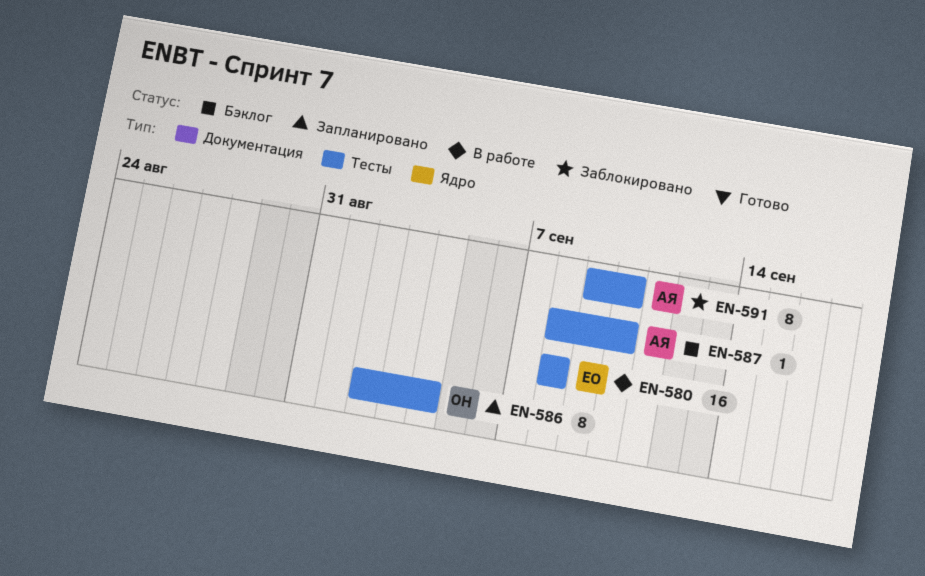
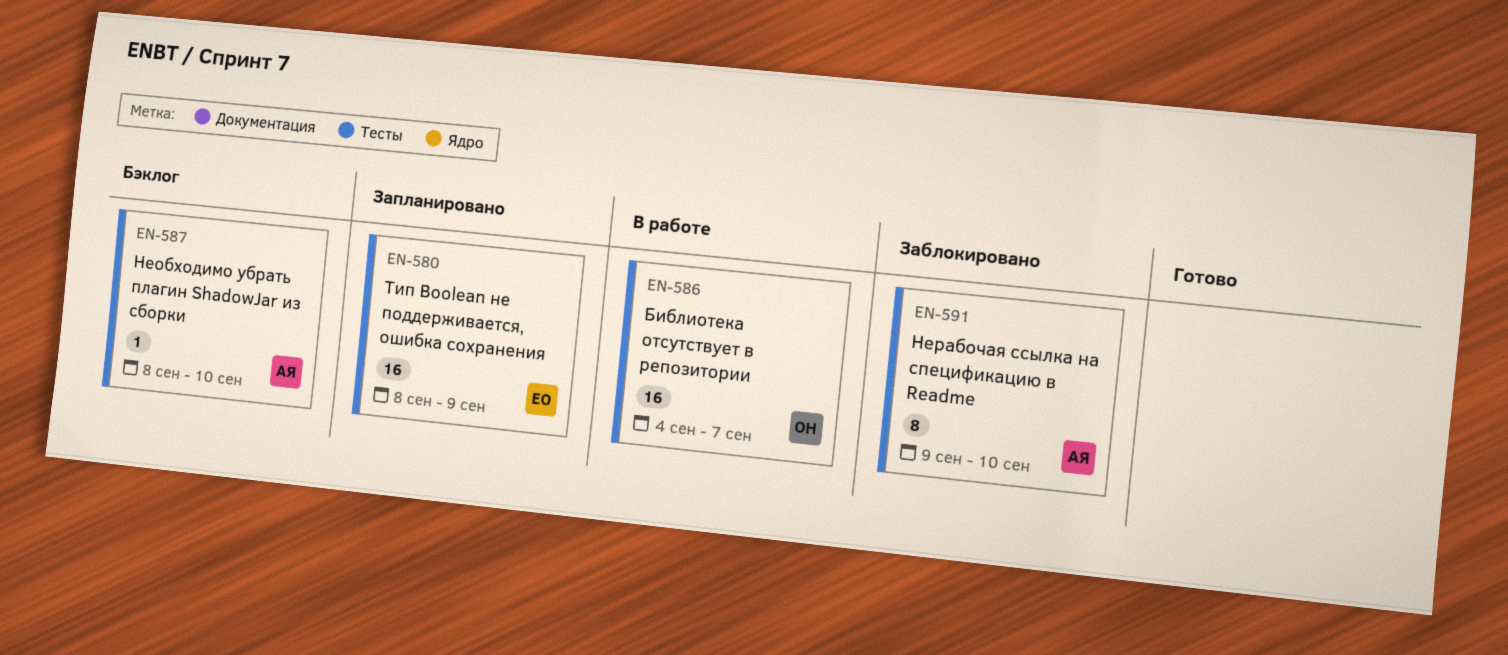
EN-580, status: В работе -> Запланировано
EN-580, due: Sep 8 -> Sep 9
EN-586, status: Запланировано -> В работе
EN-586, estimate: 8 -> 16
EN-586, start: Sep 2 -> Sep 4
EN-586, due: Sep 4 -> Sep 7

